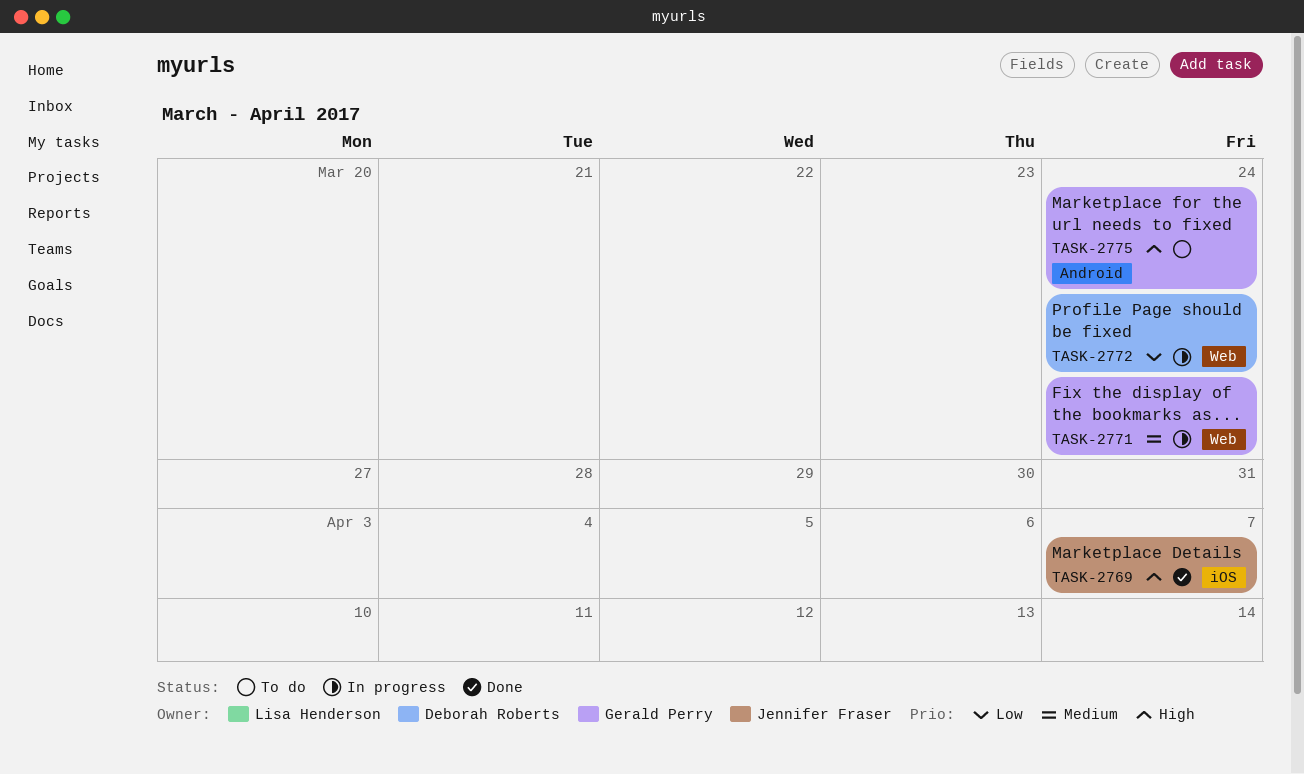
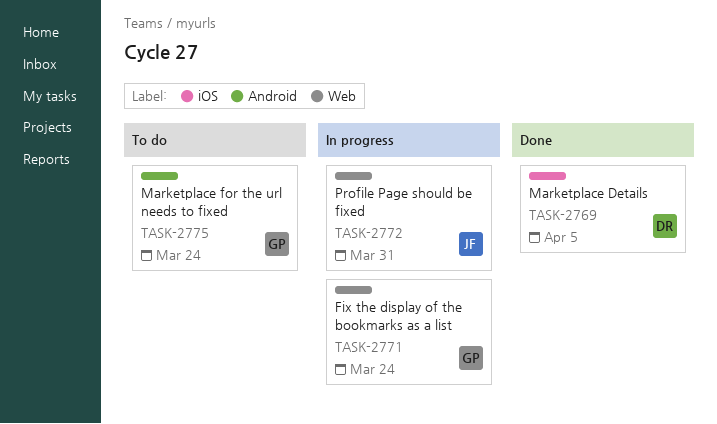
TASK-2769, owner: Jennifer Fraser -> Deborah Roberts
TASK-2769, due: Apr 7 -> Apr 5
TASK-2772, owner: Deborah Roberts -> Jennifer Fraser
TASK-2772, due: Mar 24 -> Mar 31

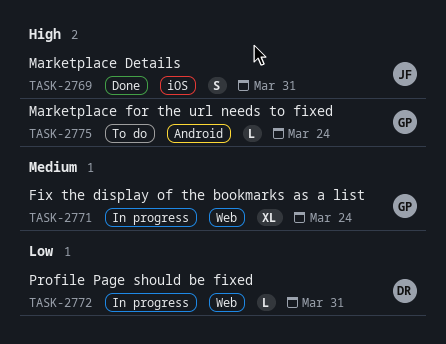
TASK-2769, owner: DR -> JF
TASK-2769, due: Apr 5 -> Mar 31
TASK-2772, owner: JF -> DR

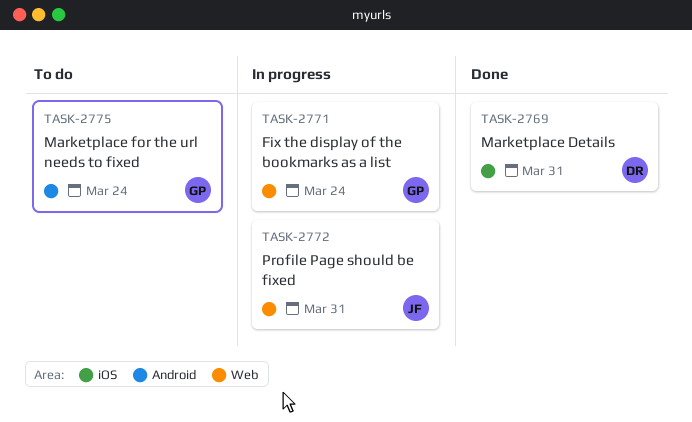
TASK-2769, owner: JF -> DR
TASK-2772, owner: DR -> JF

